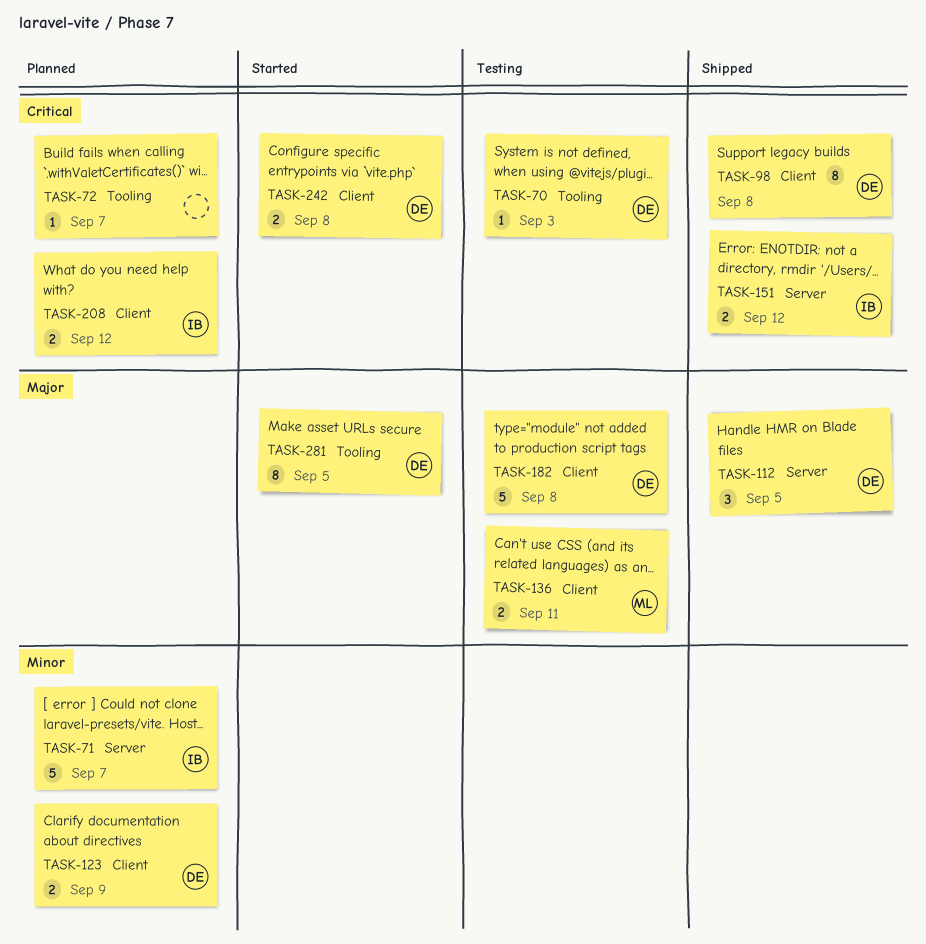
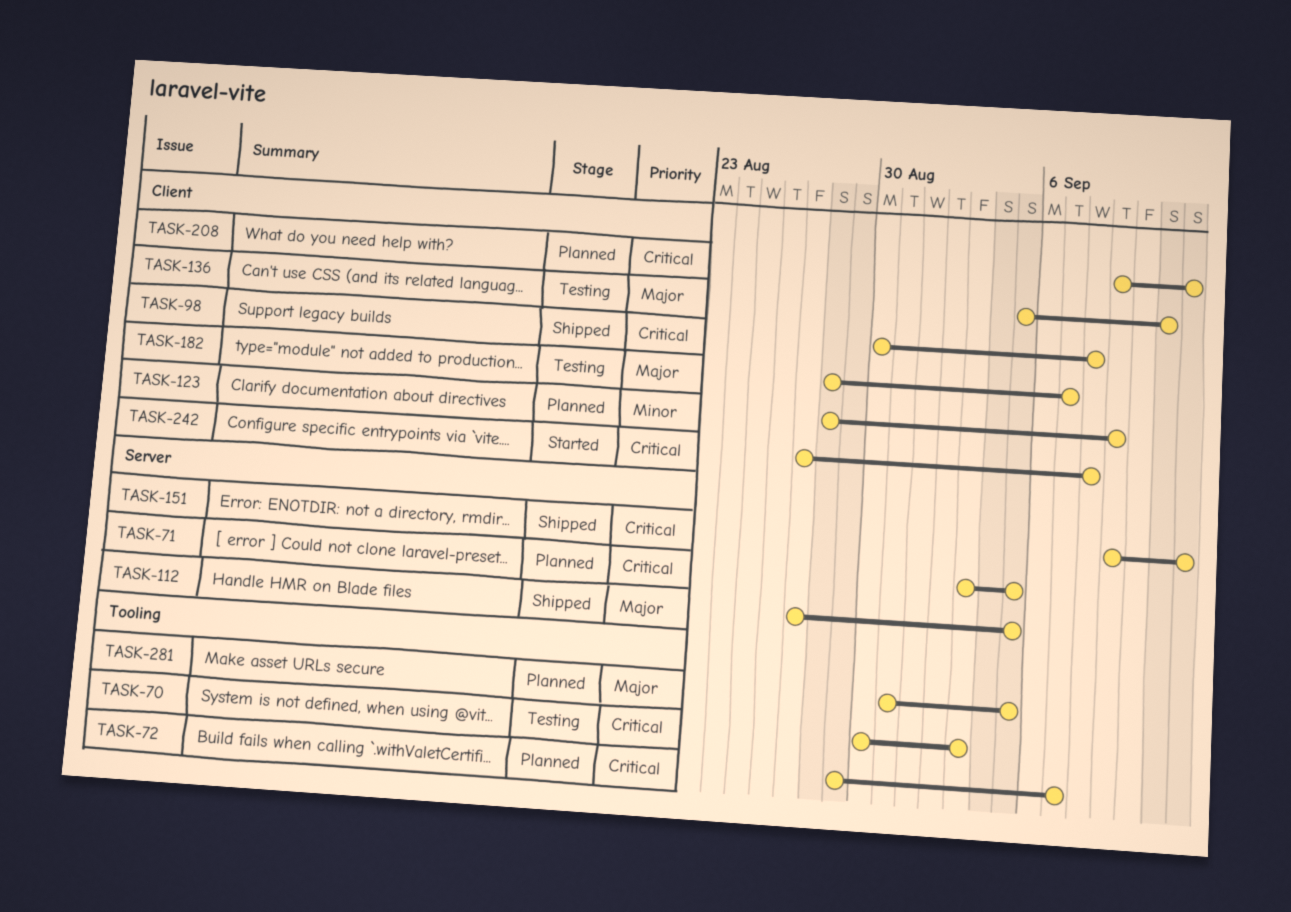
TASK-71, priority: Minor -> Critical
TASK-71, due: Sep 7 -> Sep 5
TASK-182, due: Sep 8 -> Sep 7
TASK-281, status: Started -> Planned

